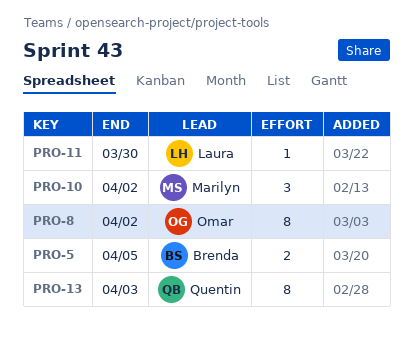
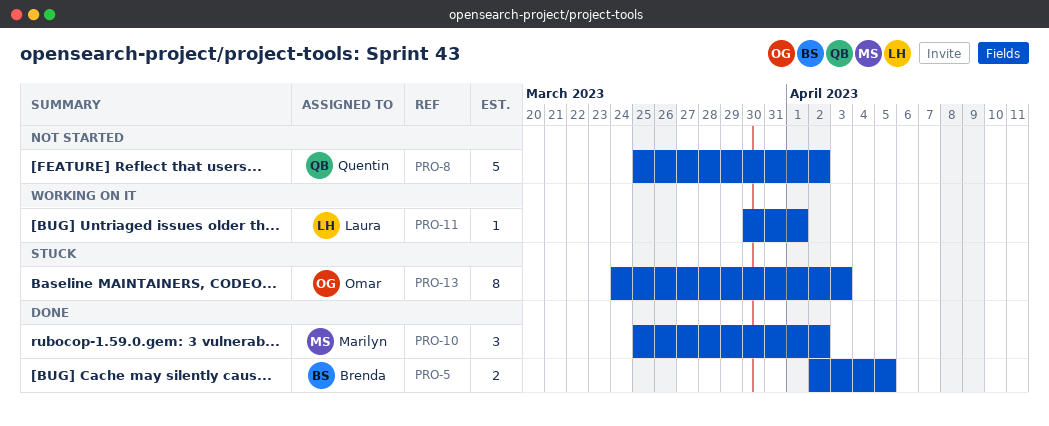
PRO-8, owner: Omar -> Quentin
PRO-8, estimate: 8 -> 5
PRO-11, due: Mar 30 -> Apr 1
PRO-13, owner: Quentin -> Omar

